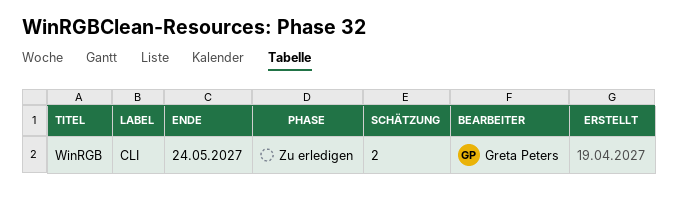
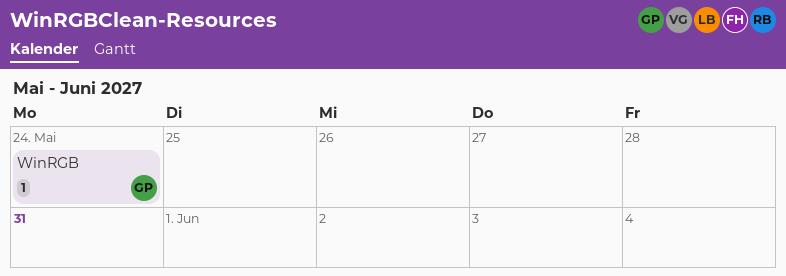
WinRGB, estimate: 2 -> 1

